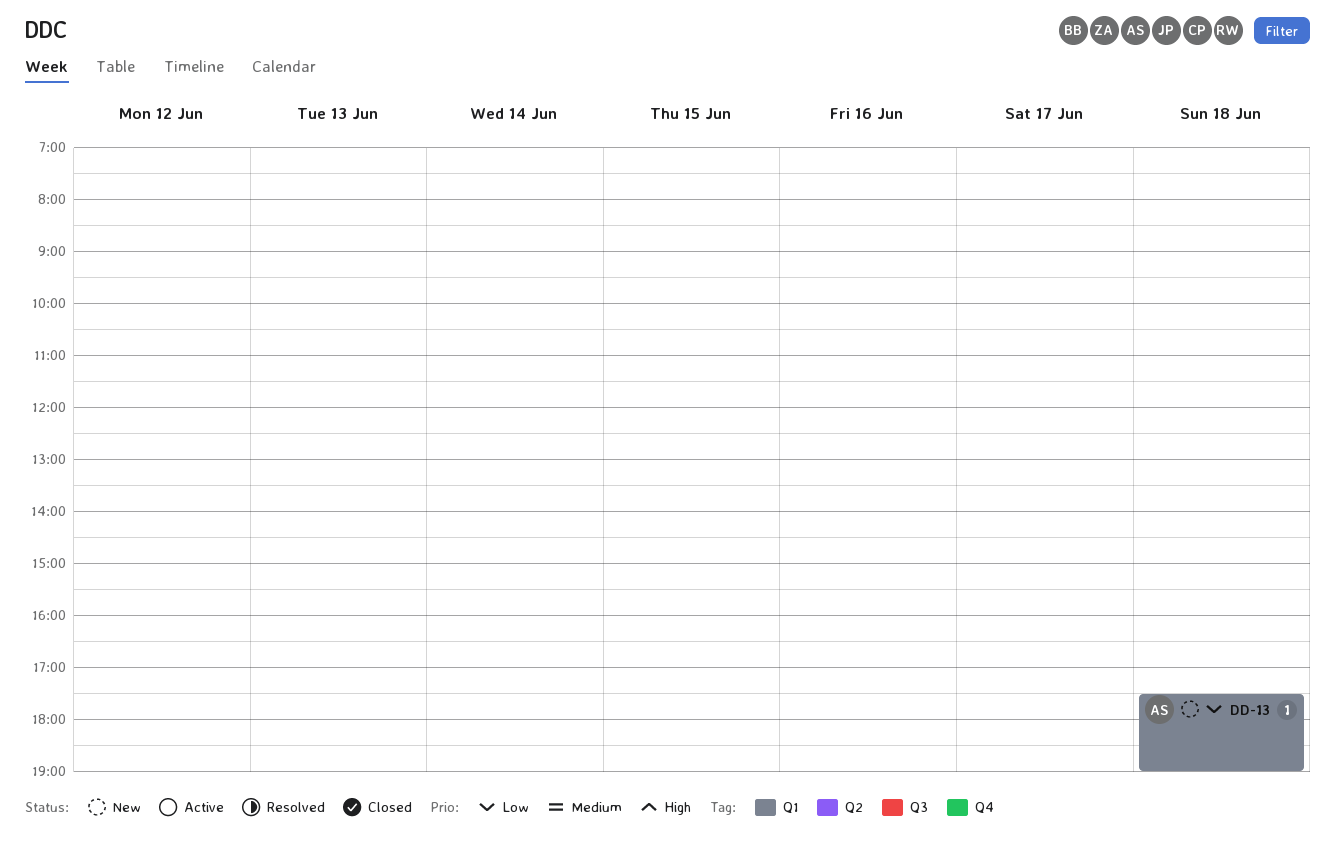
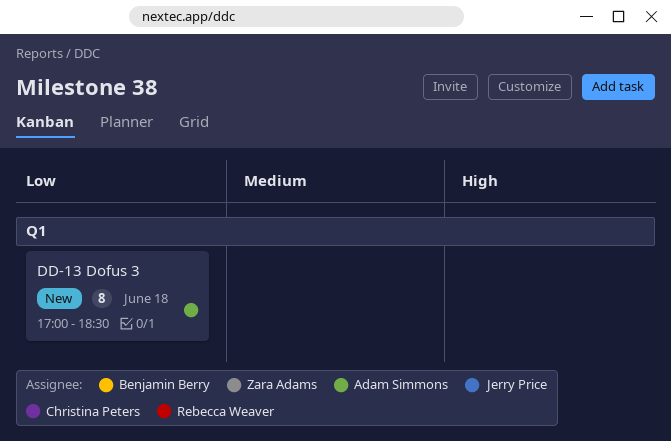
DD-13, estimate: 1 -> 8
DD-13, begins: 17:30 -> 17:00
DD-13, ends: 19:00 -> 18:30

